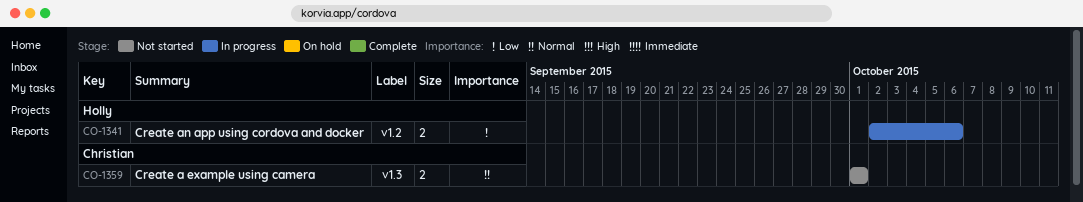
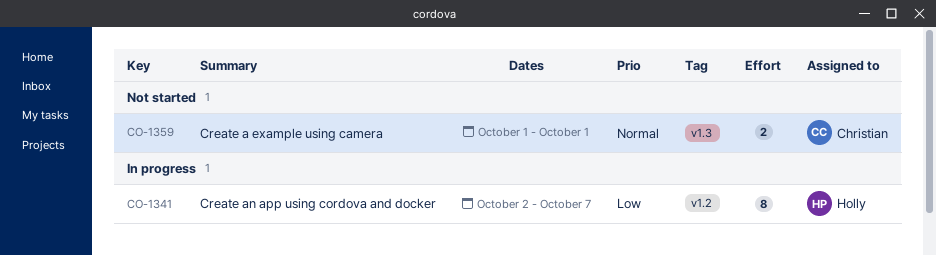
CO-1341, estimate: 2 -> 8
CO-1341, due: Oct 6 -> Oct 7

